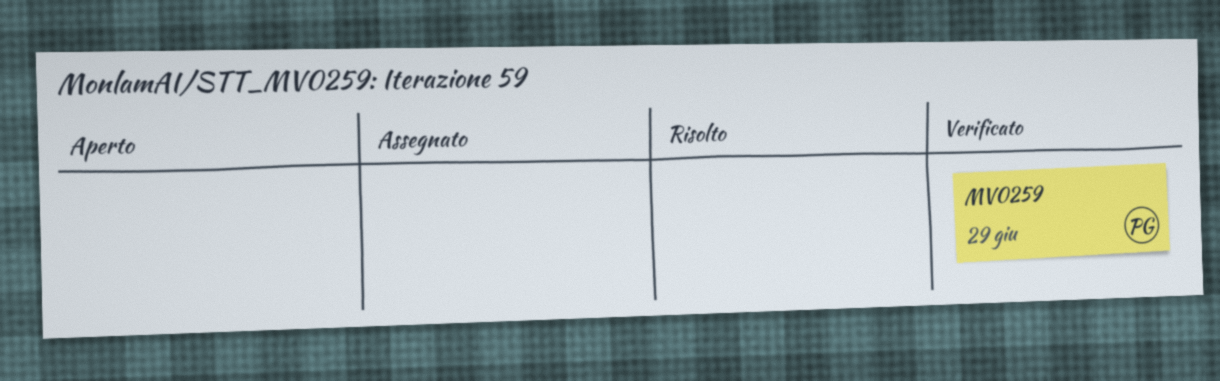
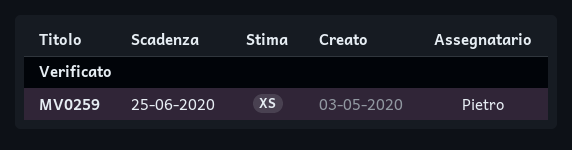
MV0259, due: Jun 29 -> Jun 25

